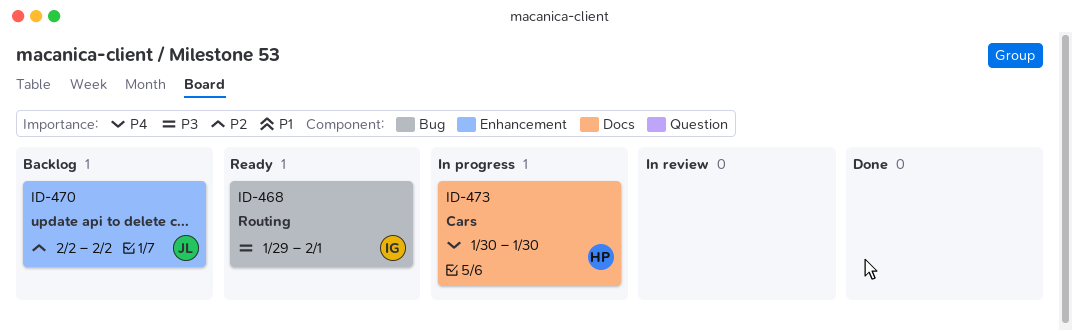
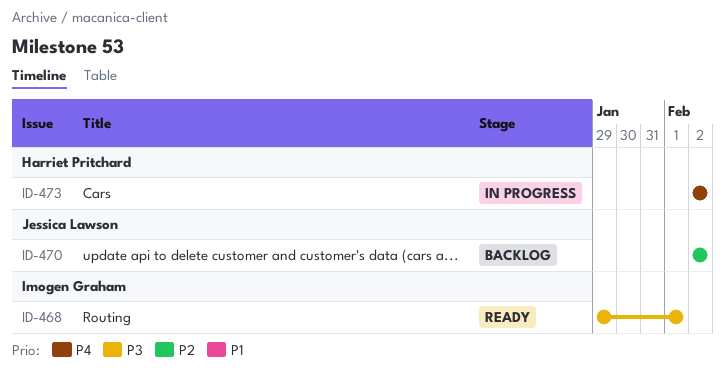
ID-473, start: Jan 30 -> Feb 2
ID-473, due: Jan 30 -> Feb 2

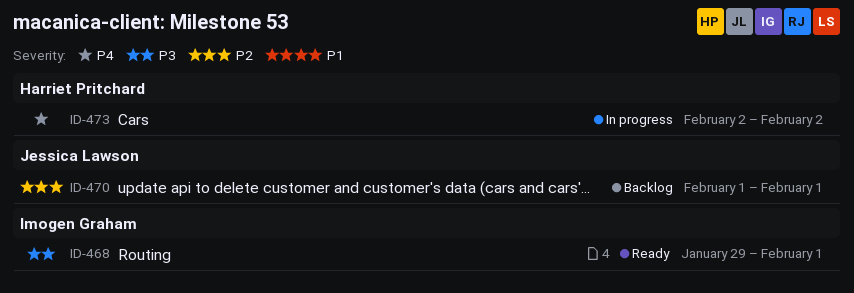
ID-470, start: Feb 2 -> Feb 1
ID-470, due: Feb 2 -> Feb 1

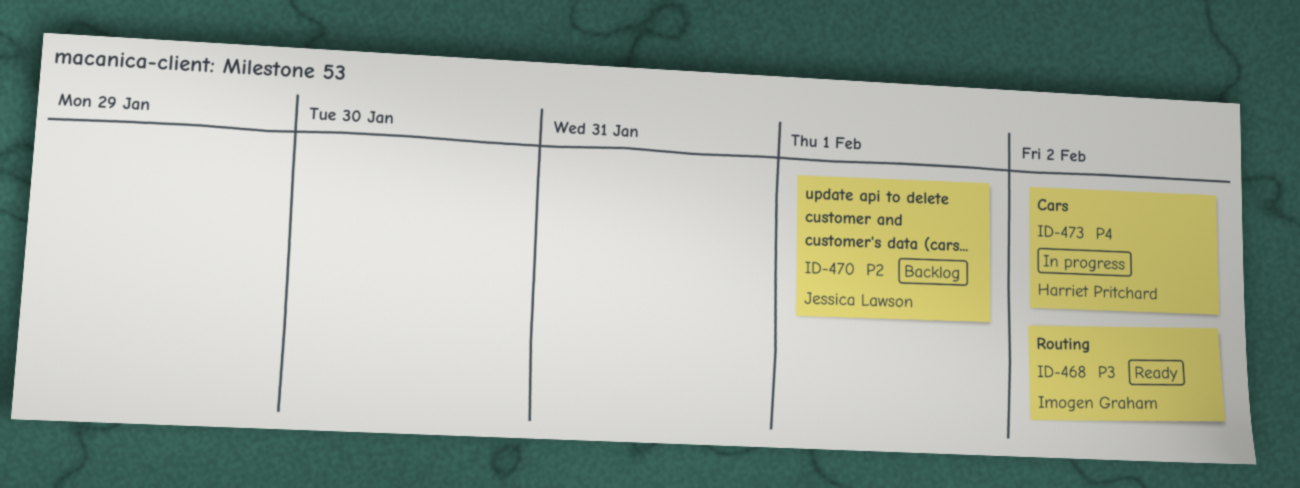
ID-468, due: Feb 1 -> Feb 2

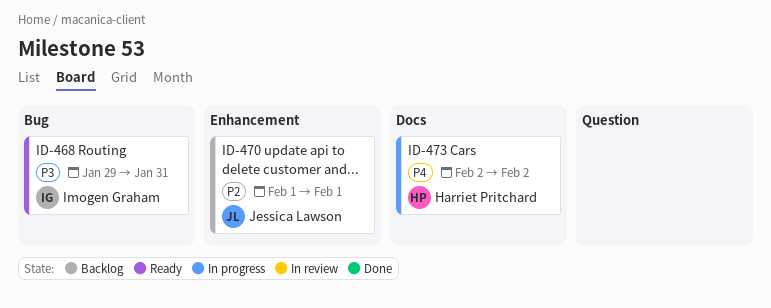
ID-468, due: Feb 2 -> Jan 31

